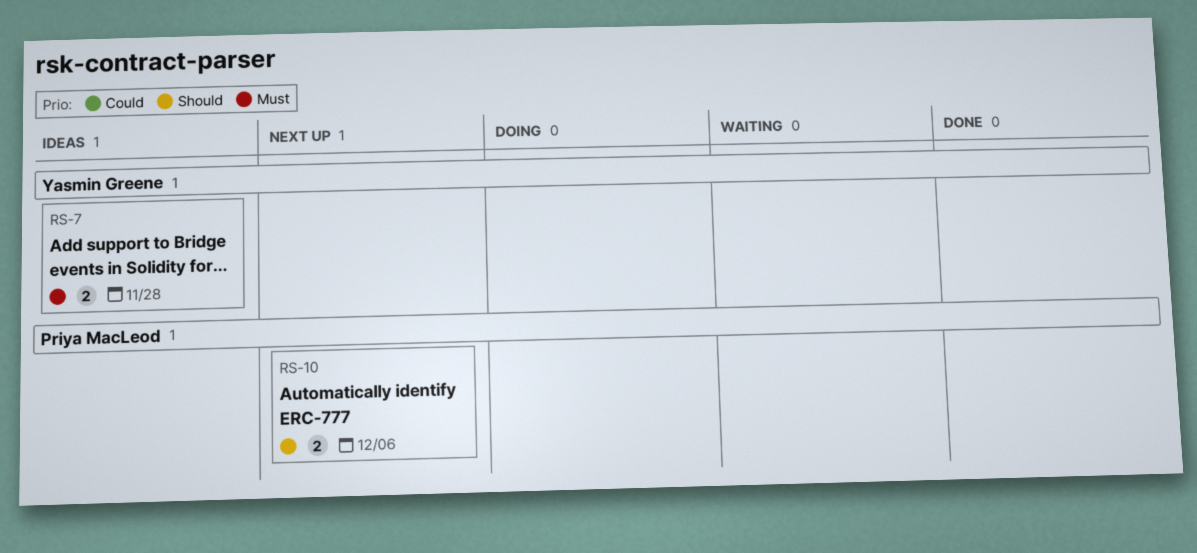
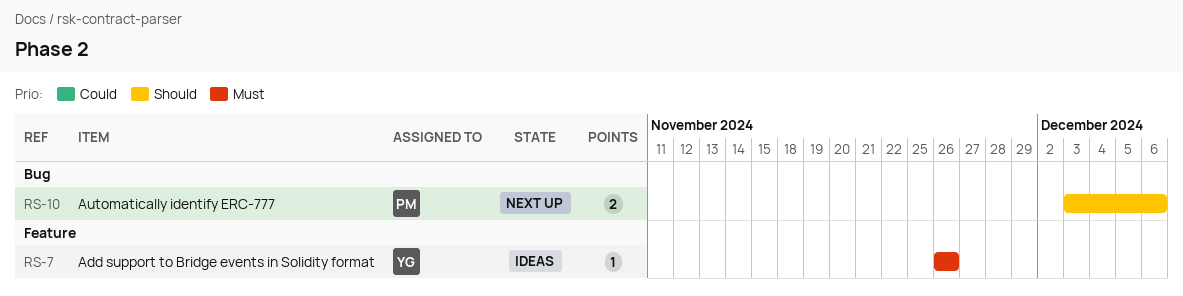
RS-7, estimate: 2 -> 1
RS-7, due: Nov 28 -> Nov 26

